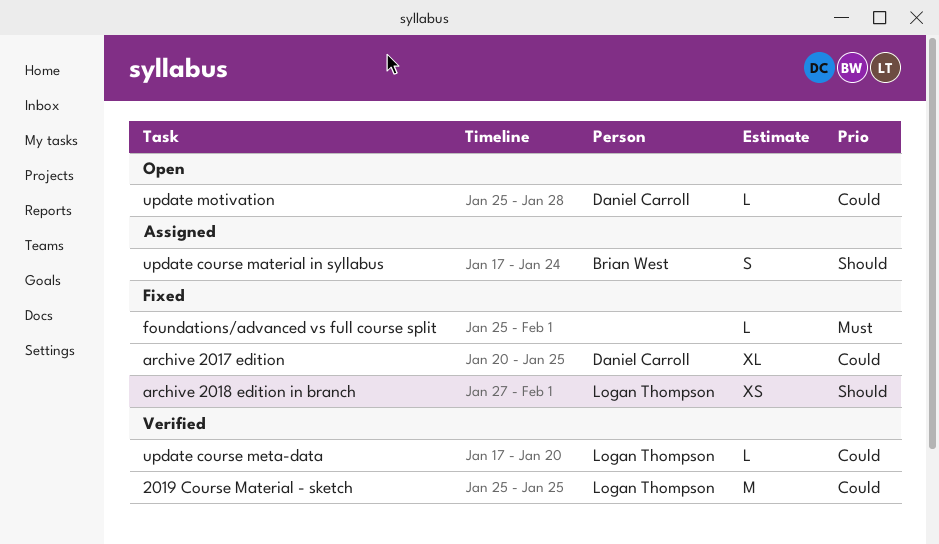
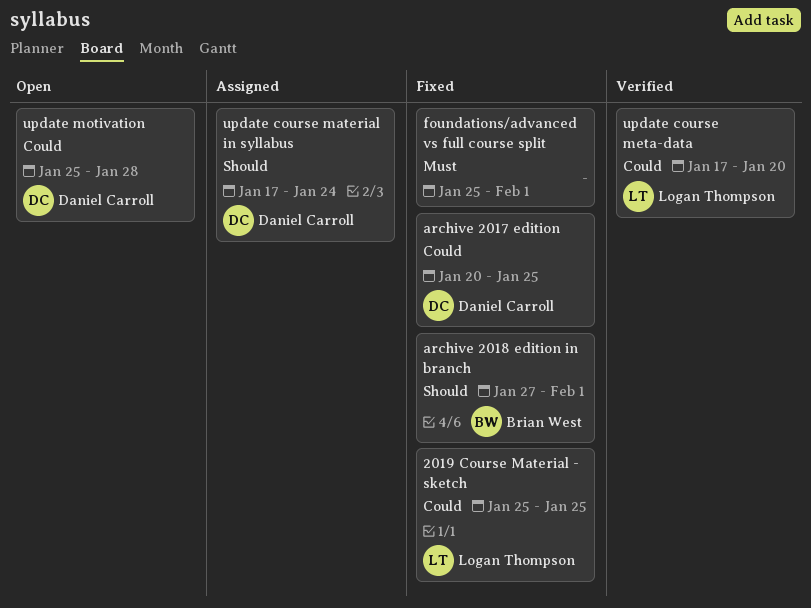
2019 Course Material - sketch, status: Verified -> Fixed
archive 2018 edition in branch, owner: Logan Thompson -> Brian West
update course material in syllabus, owner: Brian West -> Daniel Carroll

